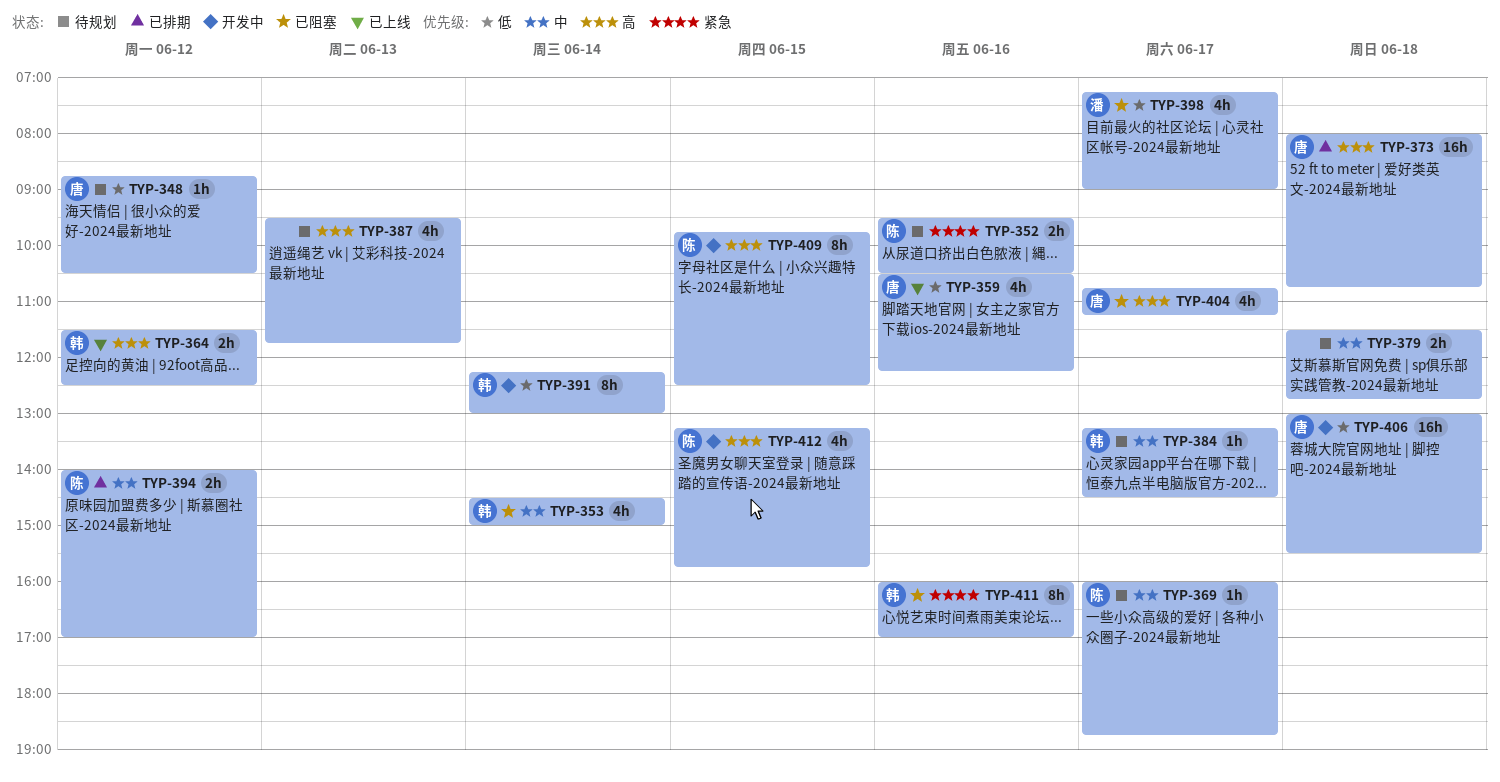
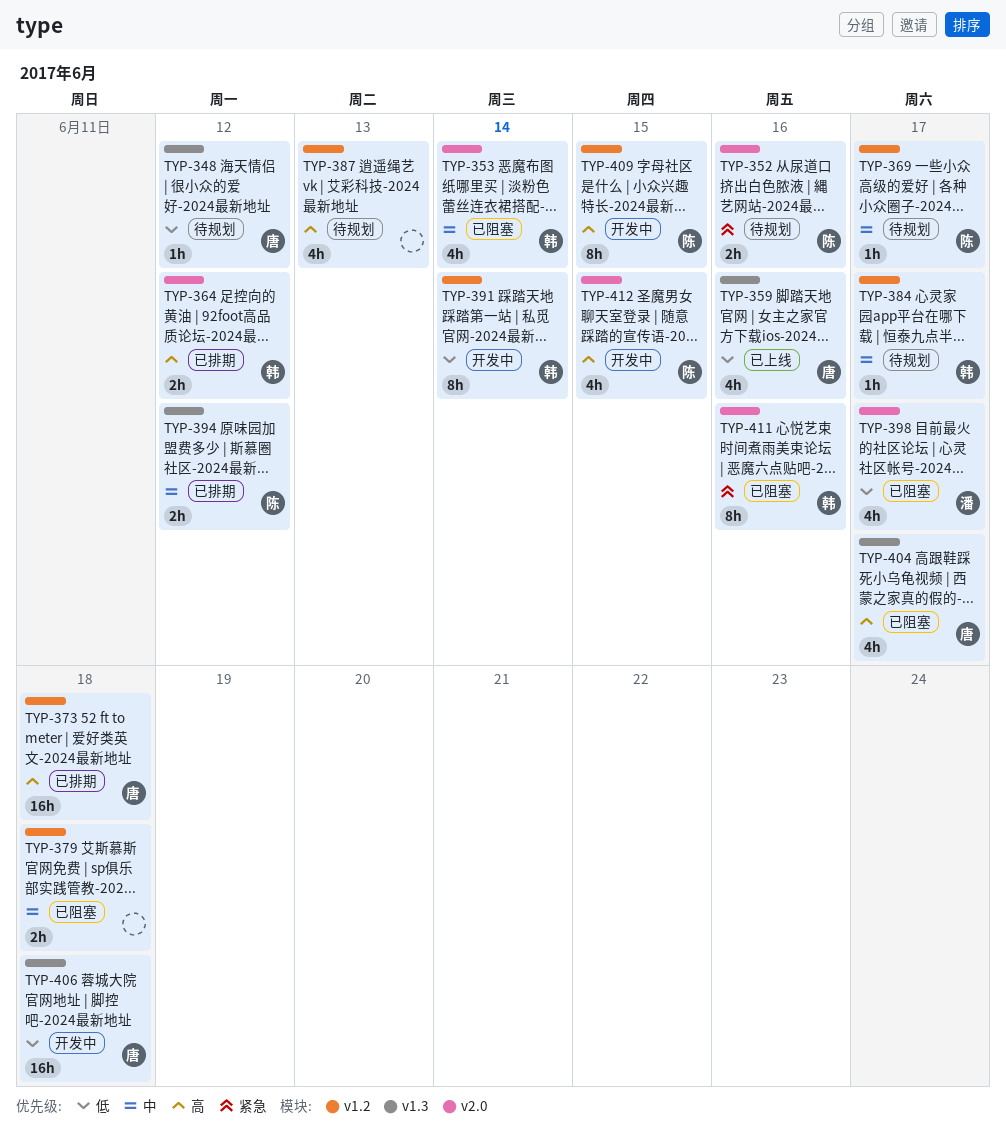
TYP-364, status: 已上线 -> 已排期
TYP-379, status: 待规划 -> 已阻塞

